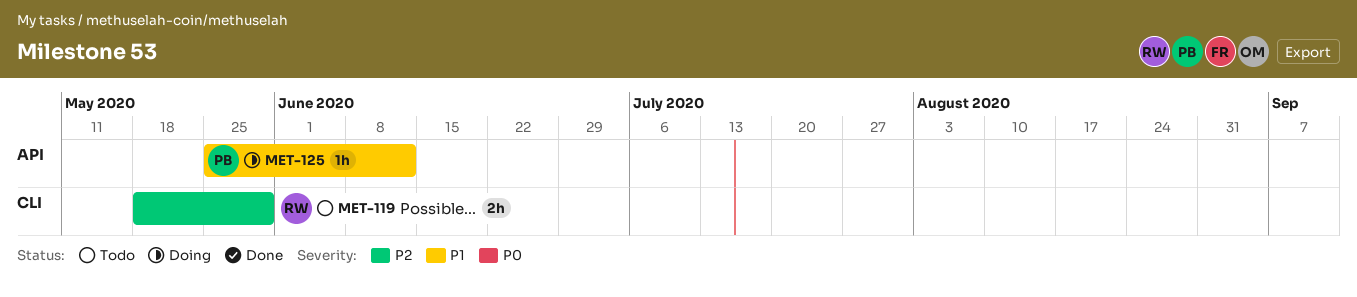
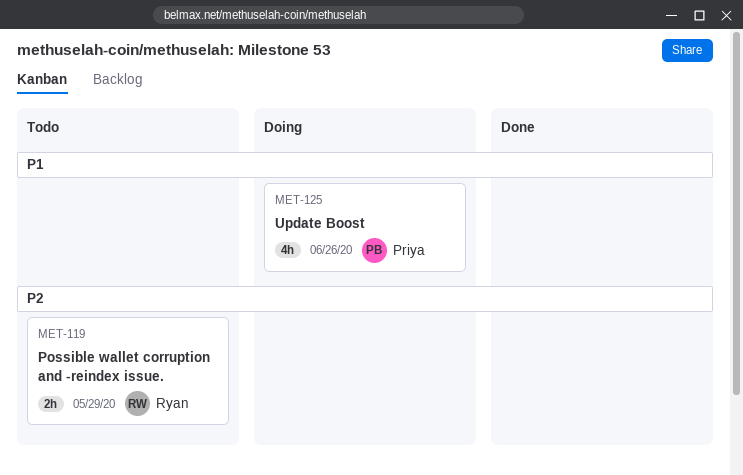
MET-125, estimate: 1h -> 4h
MET-125, due: Jun 12 -> Jun 26

